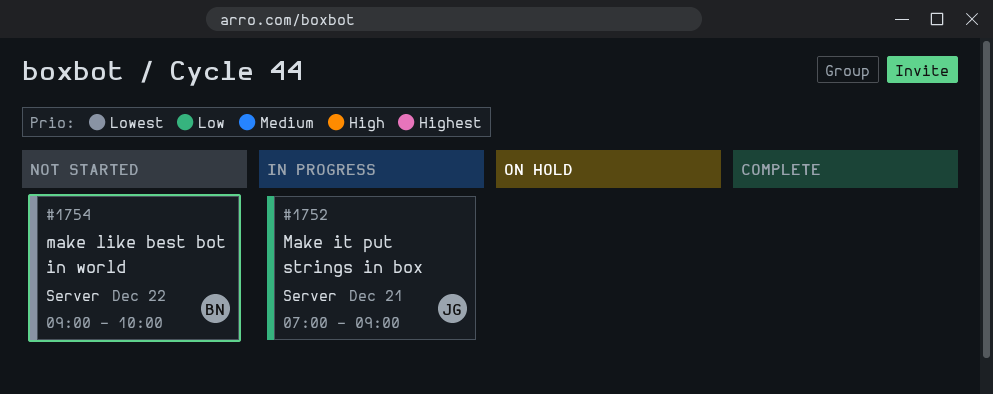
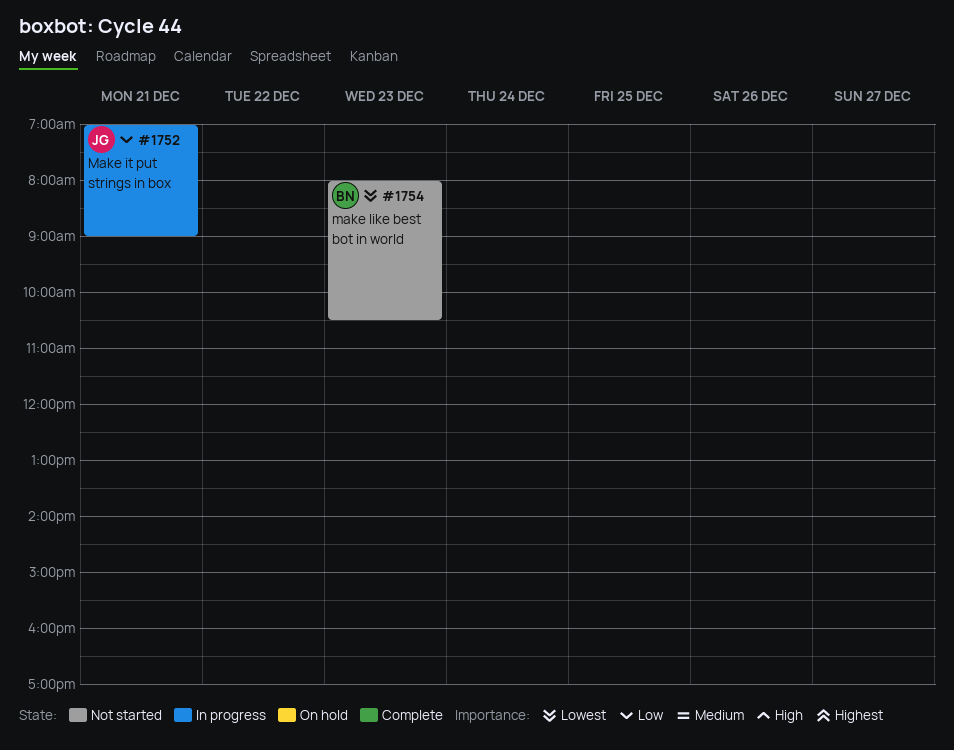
#1754, day: Dec 22 -> Dec 23
#1754, begins: 09:00 -> 08:00
#1754, ends: 10:00 -> 10:30

